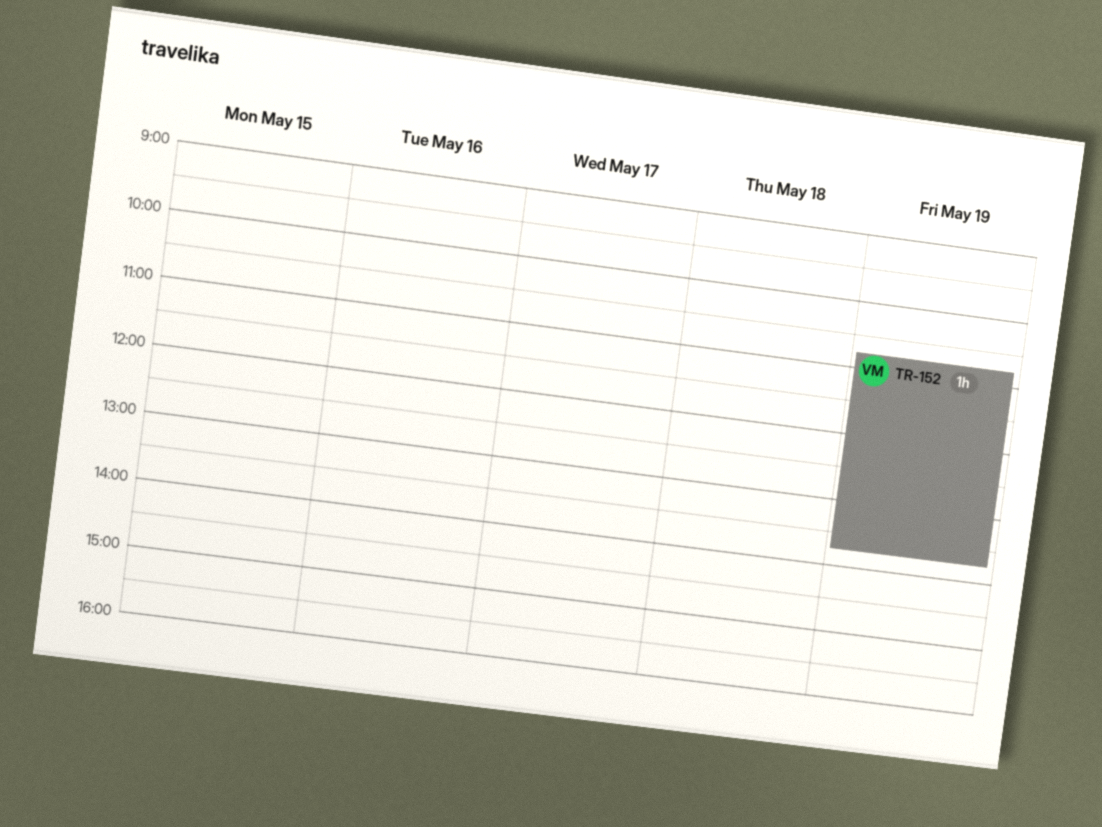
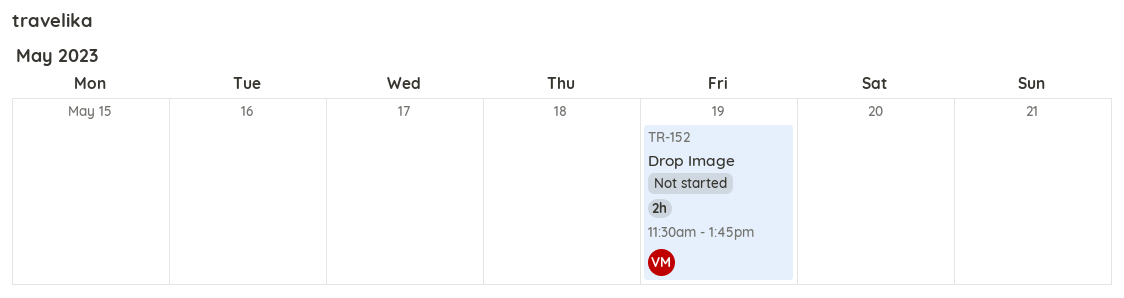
TR-152, estimate: 1h -> 2h
TR-152, begins: 10:45 -> 11:30

